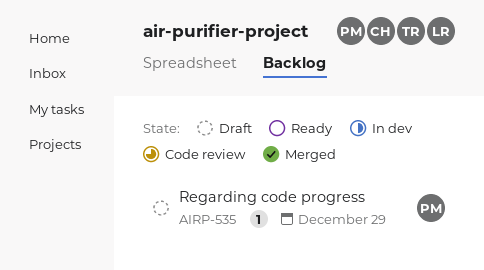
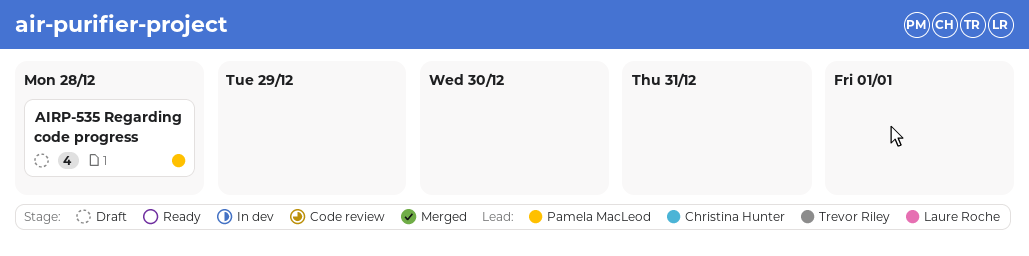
AIRP-535, estimate: 1 -> 4
AIRP-535, due: Dec 29 -> Dec 28

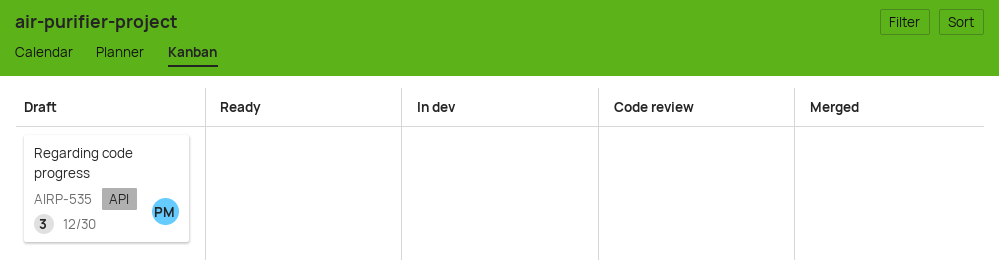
AIRP-535, estimate: 4 -> 3
AIRP-535, due: Dec 28 -> Dec 30

